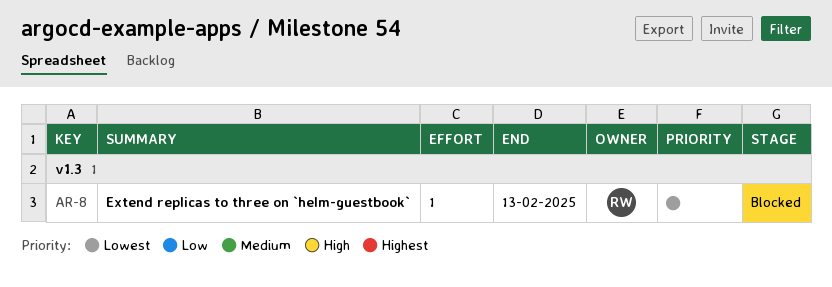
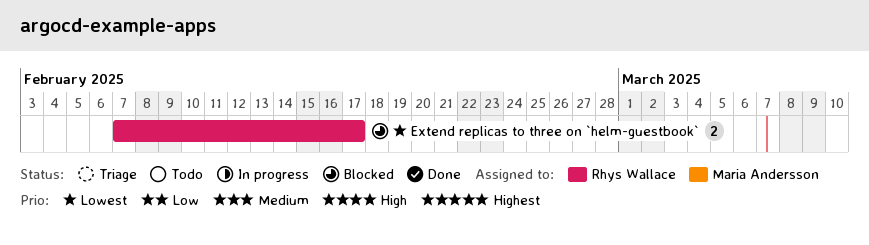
Extend replicas to three on `helm-guestbook`, estimate: 1 -> 2
Extend replicas to three on `helm-guestbook`, due: Feb 13 -> Feb 17

